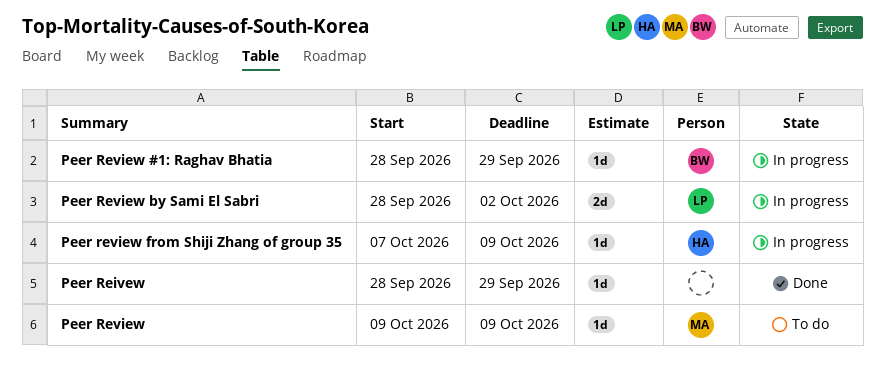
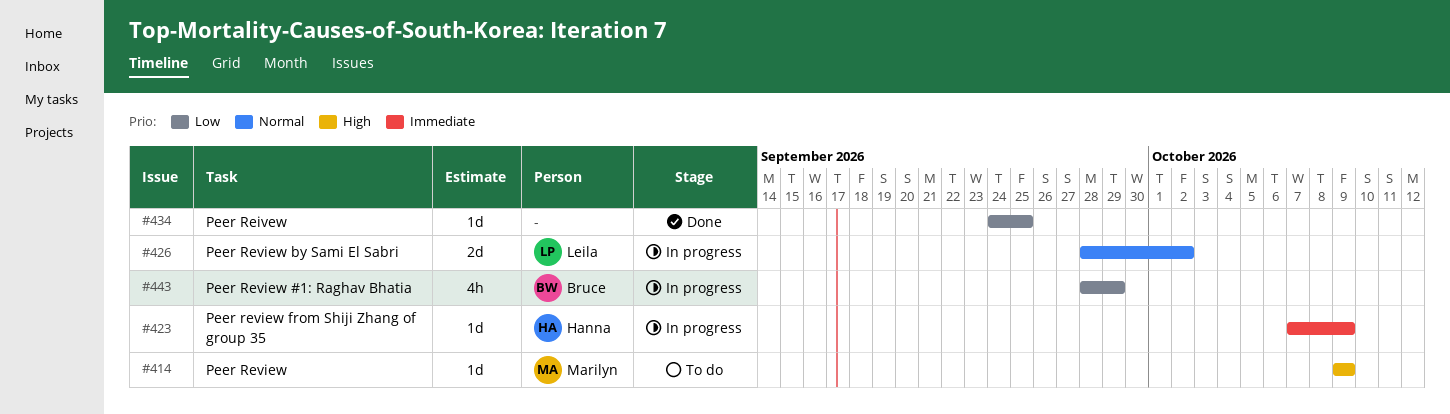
Peer Reivew, start: Sep 28 -> Sep 24
Peer Reivew, due: Sep 29 -> Sep 25
Peer Review #1: Raghav Bhatia, estimate: 1d -> 4h

